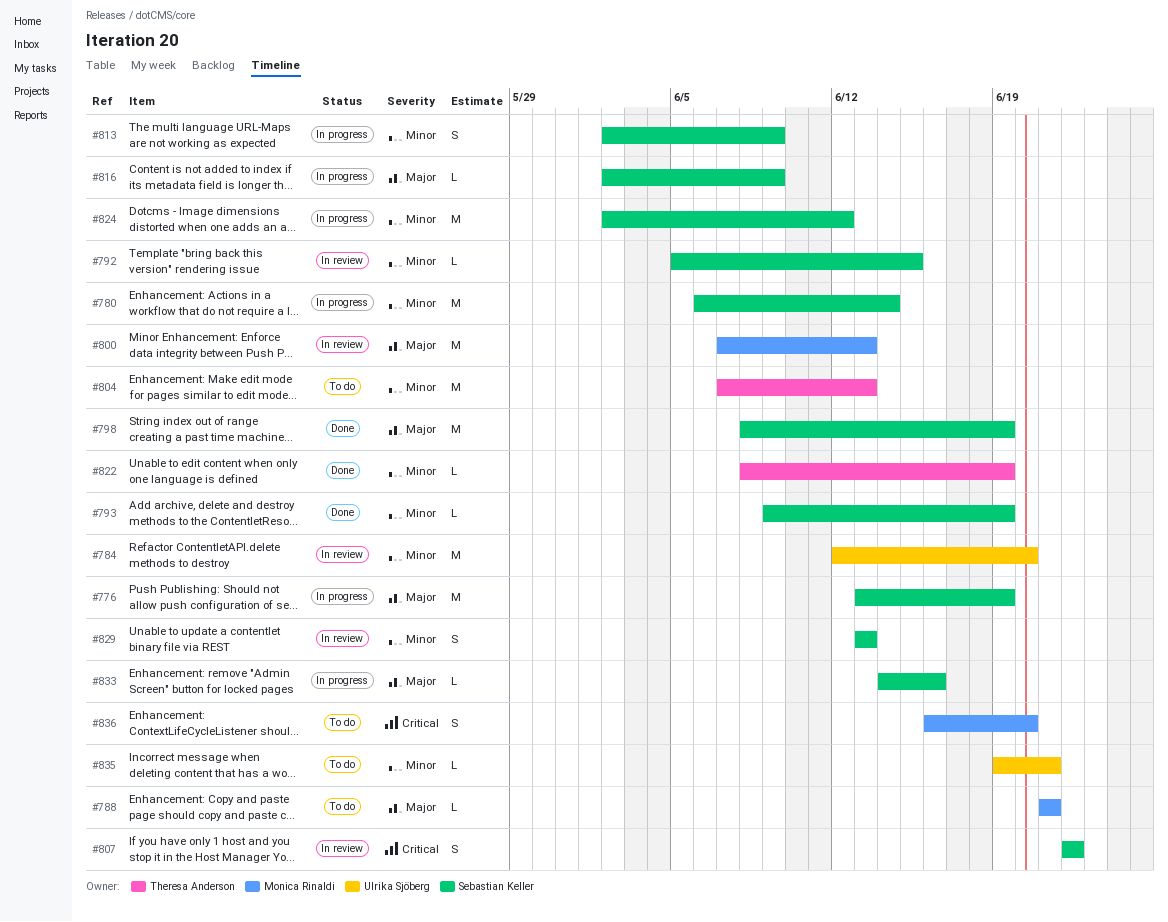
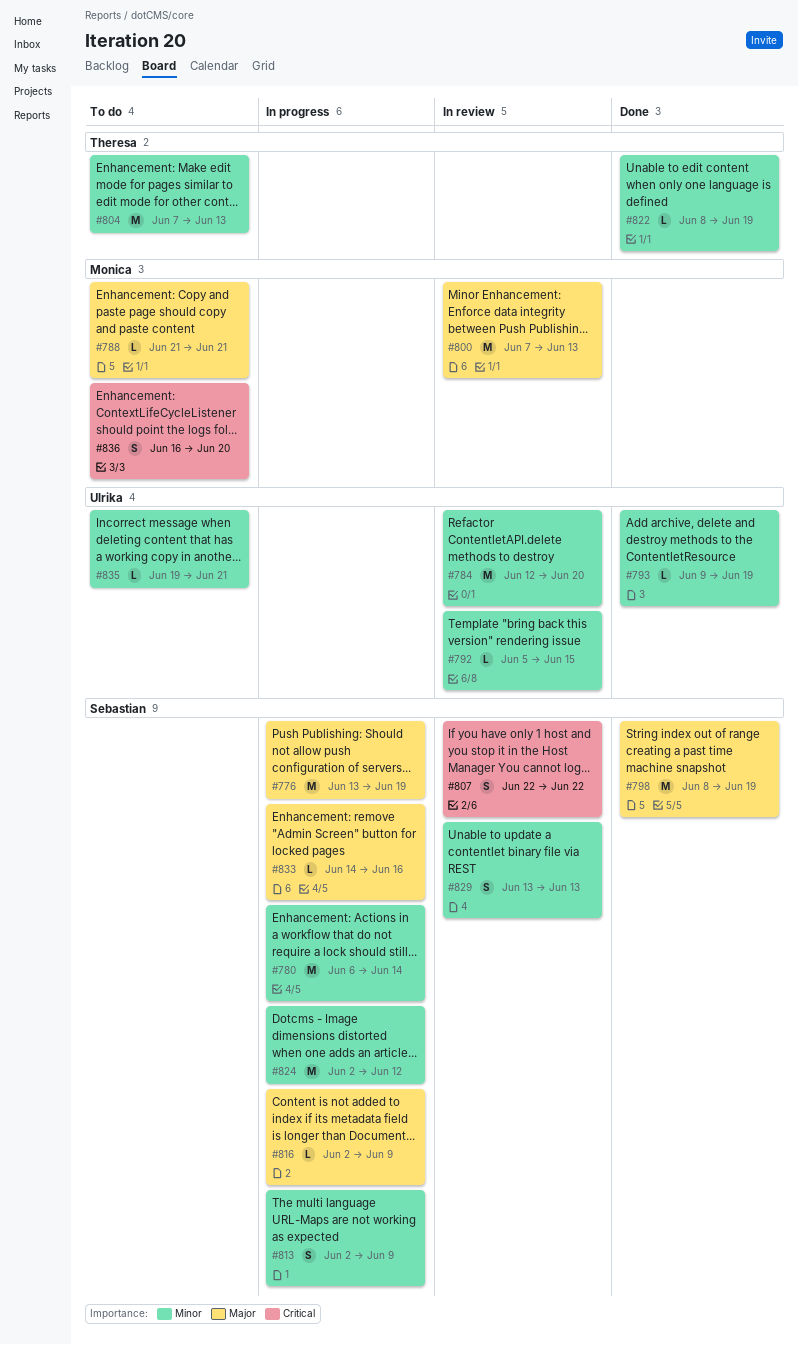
#792, owner: Sebastian Keller -> Ulrika Sjöberg
#793, owner: Sebastian Keller -> Ulrika Sjöberg

